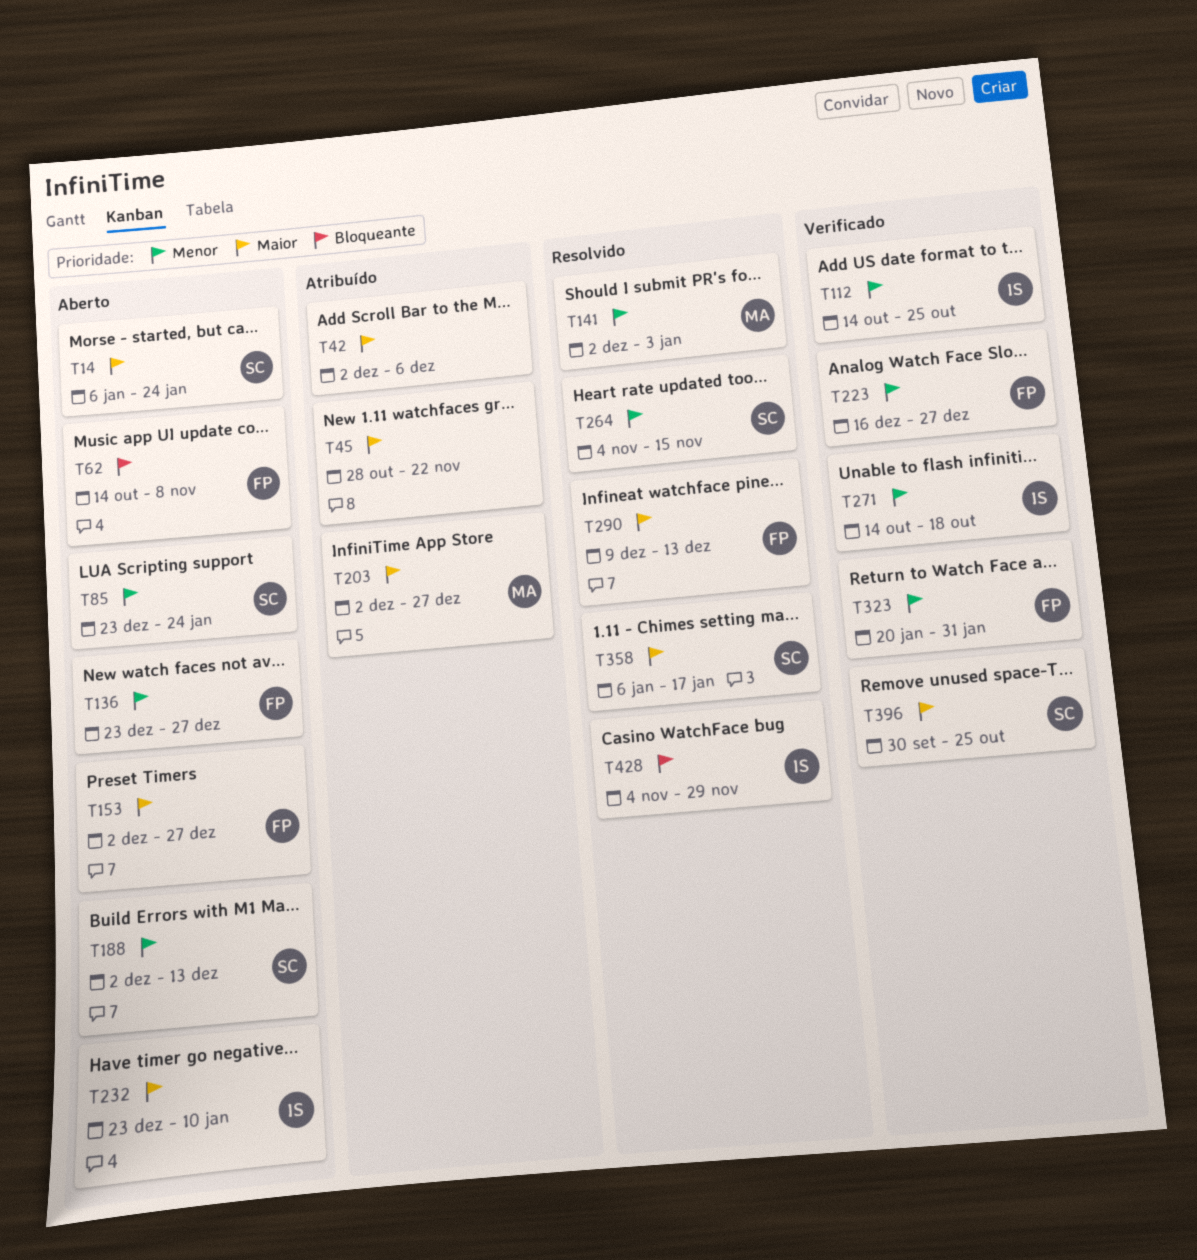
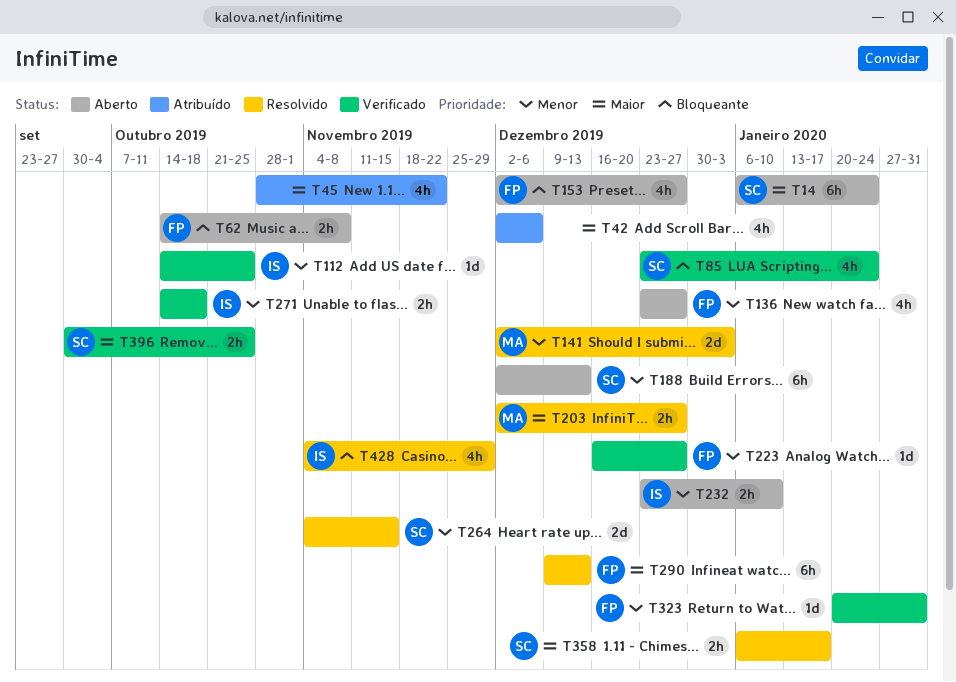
T85, status: Aberto -> Verificado
T85, priority: Menor -> Bloqueante
T153, priority: Maior -> Bloqueante
T203, status: Atribuído -> Resolvido
T232, priority: Maior -> Menor

